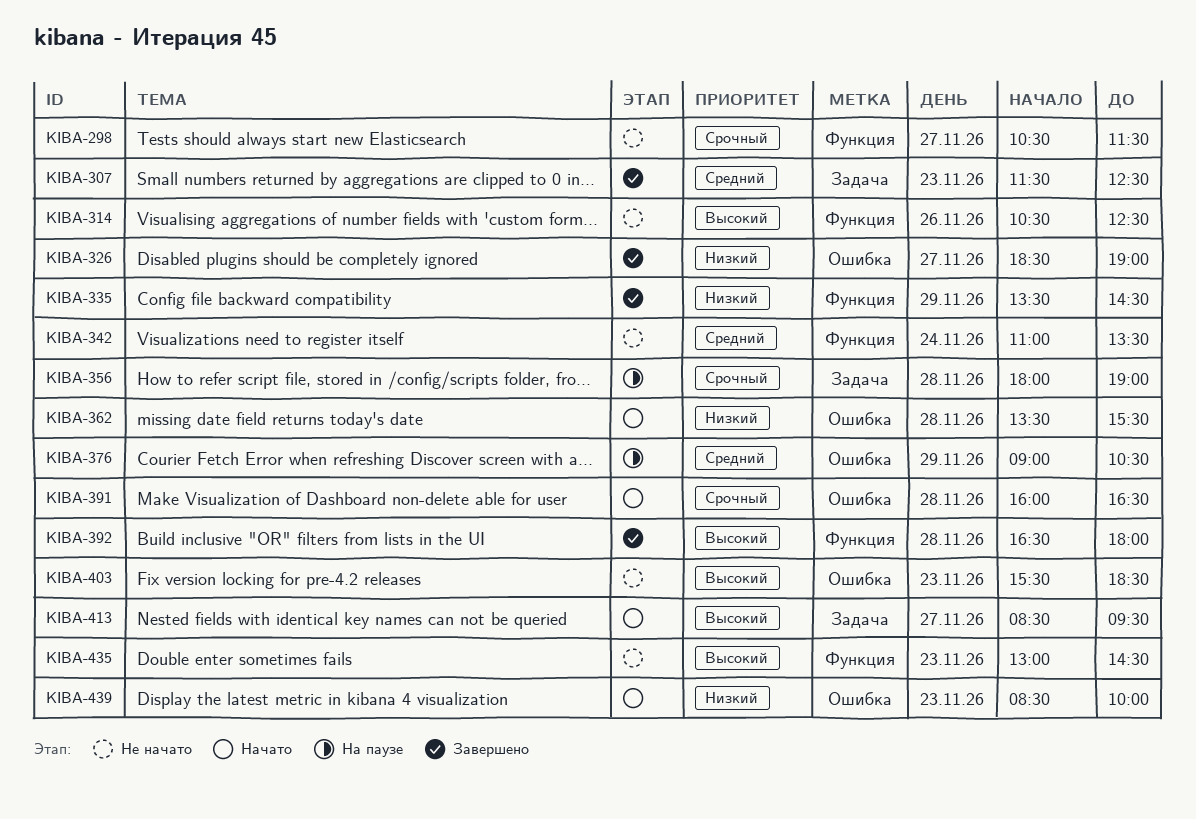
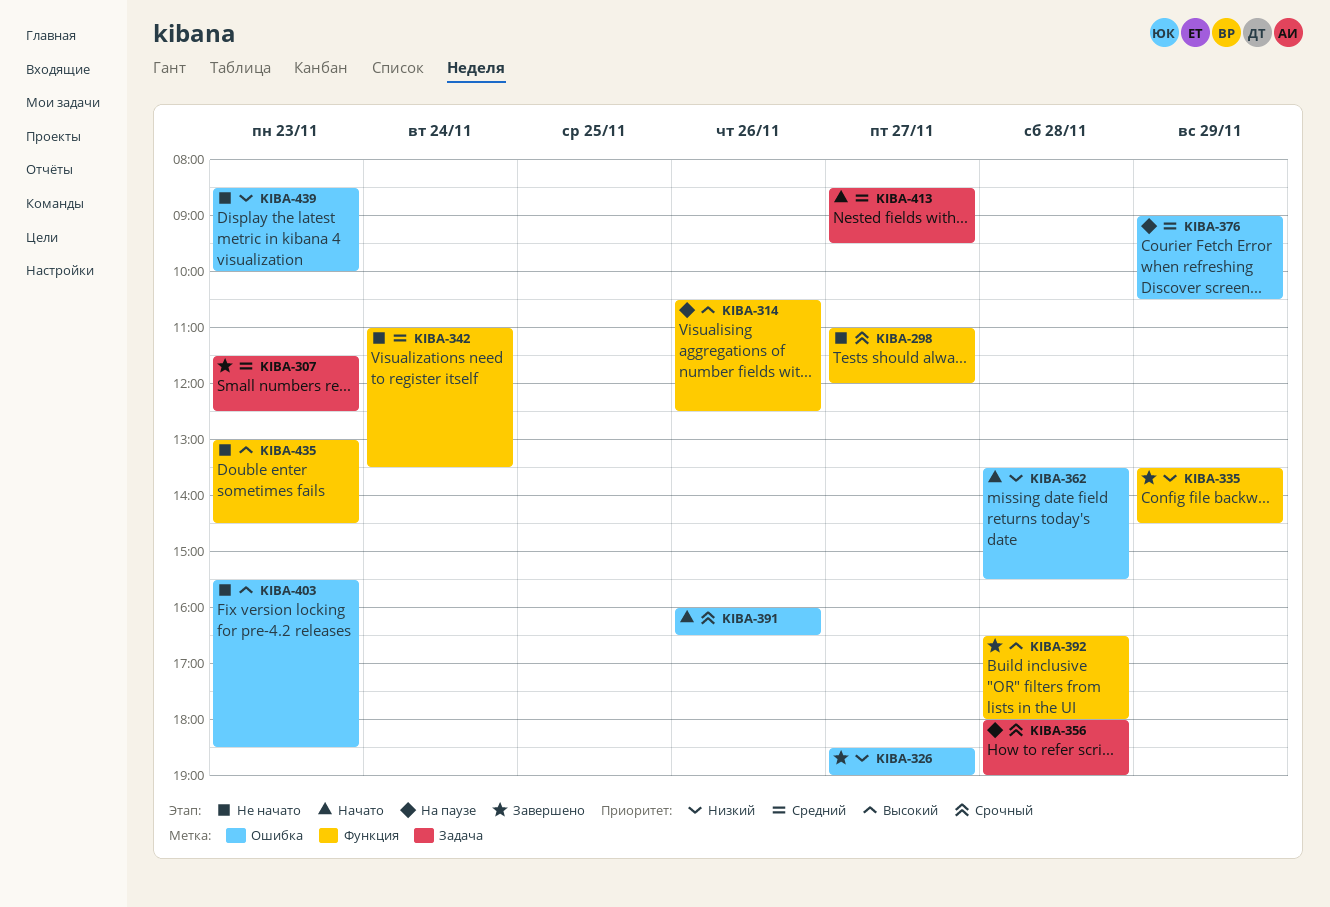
KIBA-298, begins: 10:30 -> 11:00
KIBA-298, ends: 11:30 -> 12:00
KIBA-314, status: Не начато -> На паузе
KIBA-391, day: Nov 28 -> Nov 26
KIBA-413, priority: Высокий -> Средний
KIBA-439, status: Начато -> Не начато

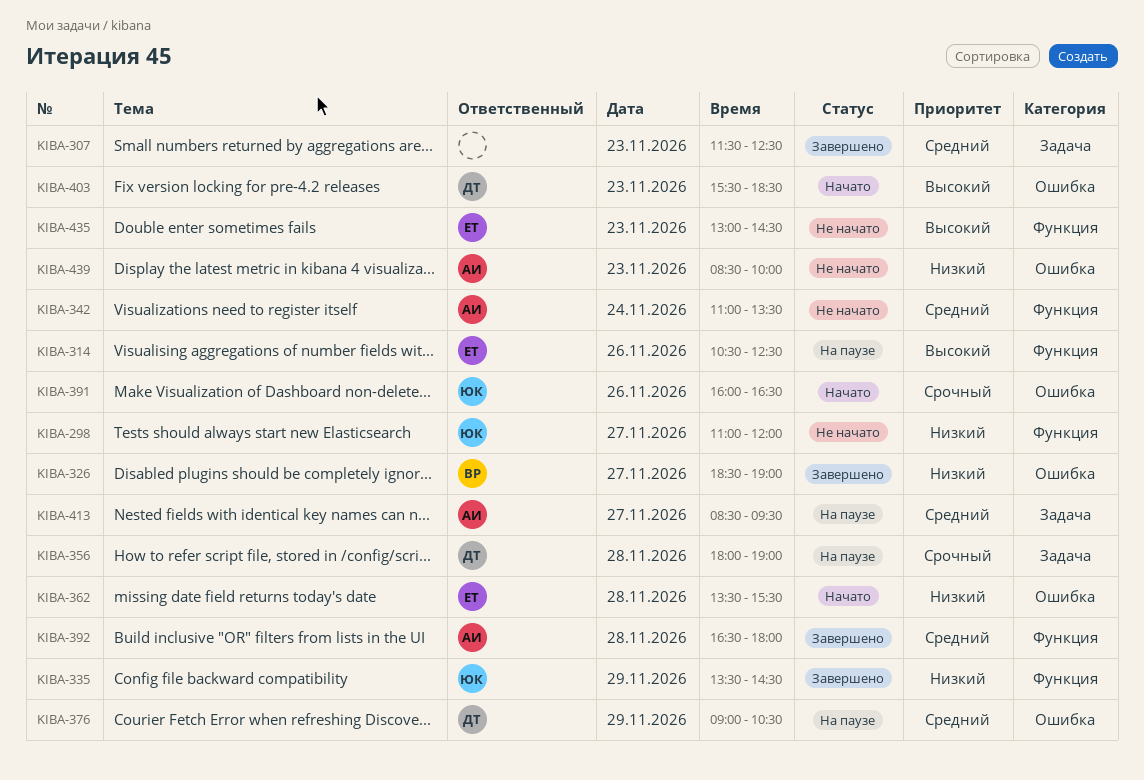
KIBA-298, priority: Срочный -> Низкий
KIBA-392, priority: Высокий -> Средний
KIBA-403, status: Не начато -> Начато
KIBA-413, status: Начато -> На паузе

